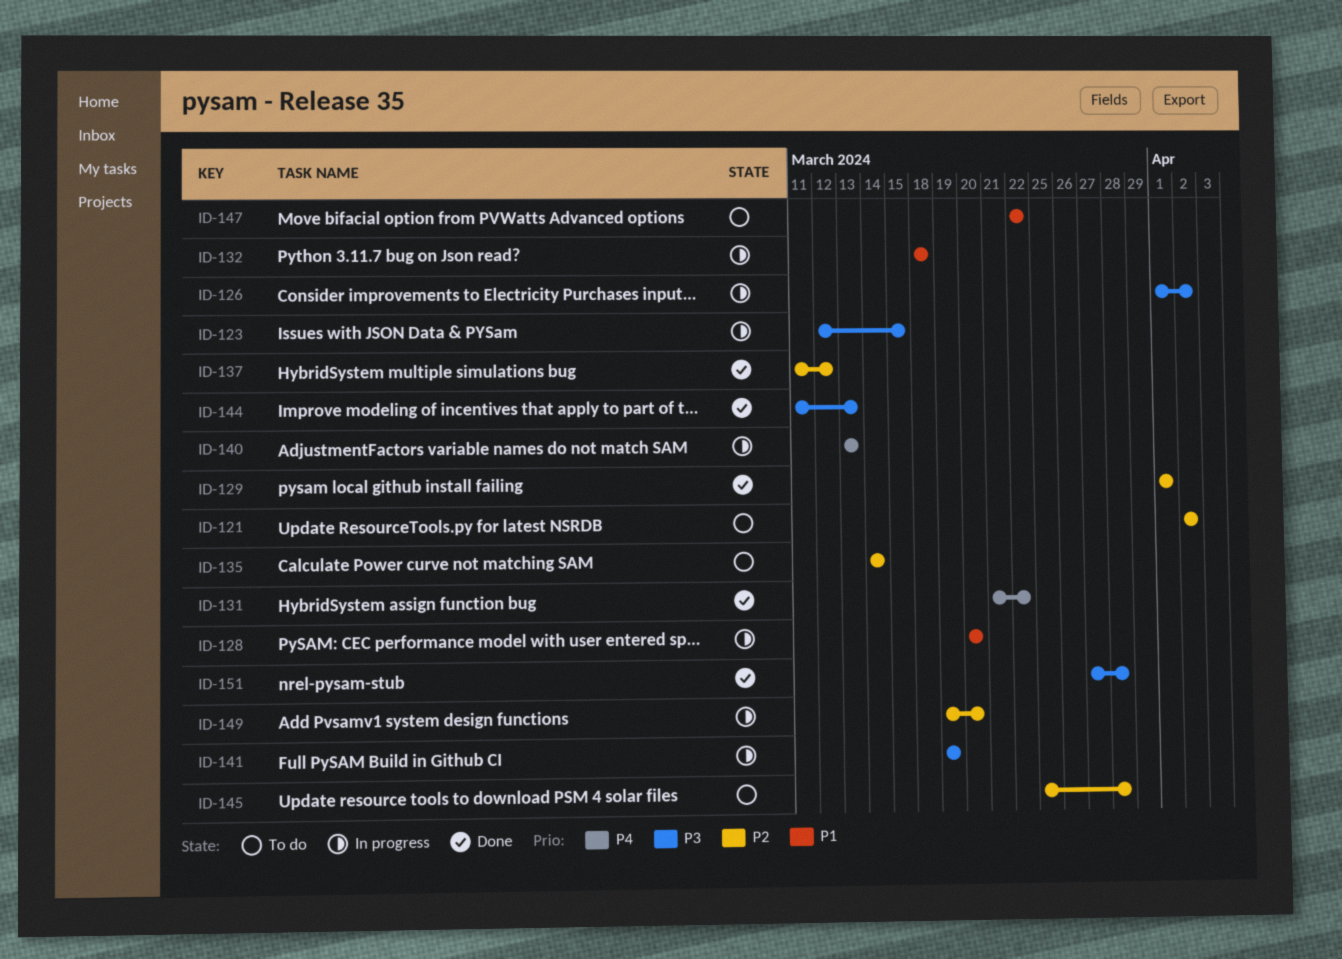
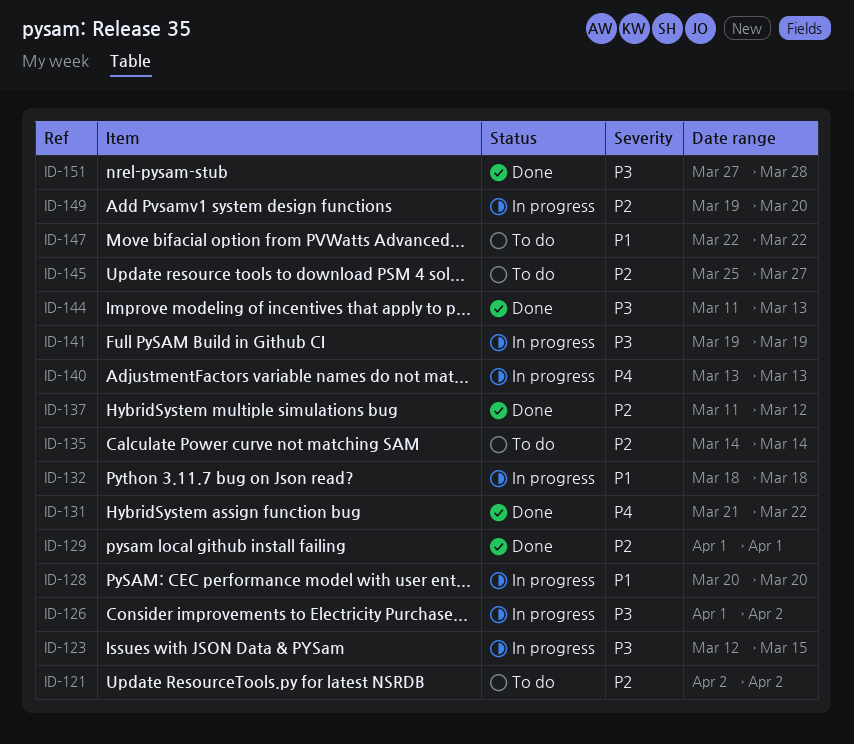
ID-145, due: Mar 28 -> Mar 27

